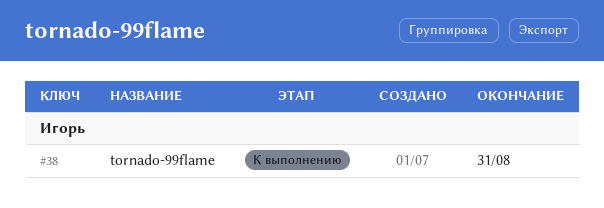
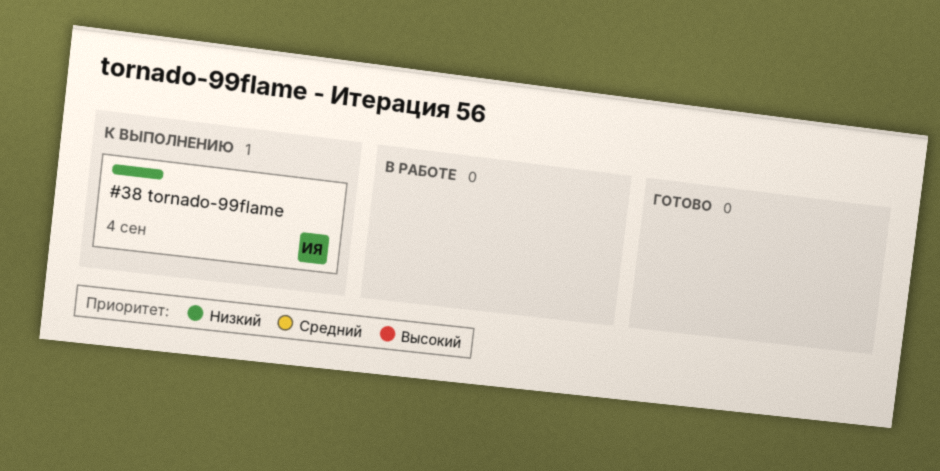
#38, due: Aug 31 -> Sep 4

